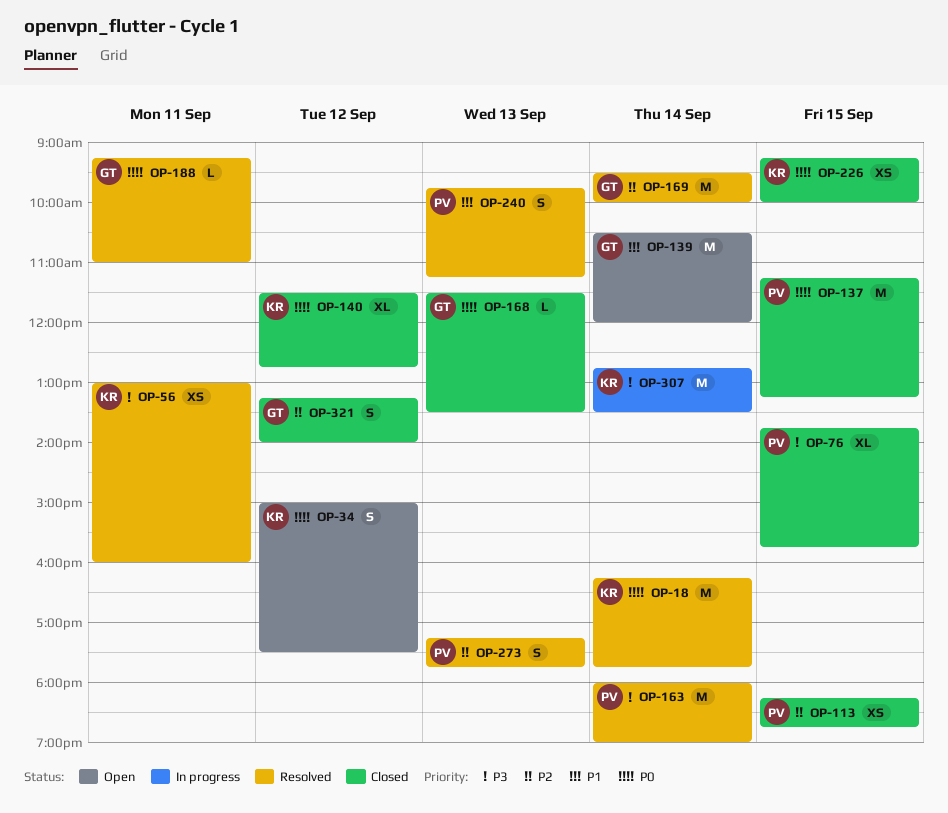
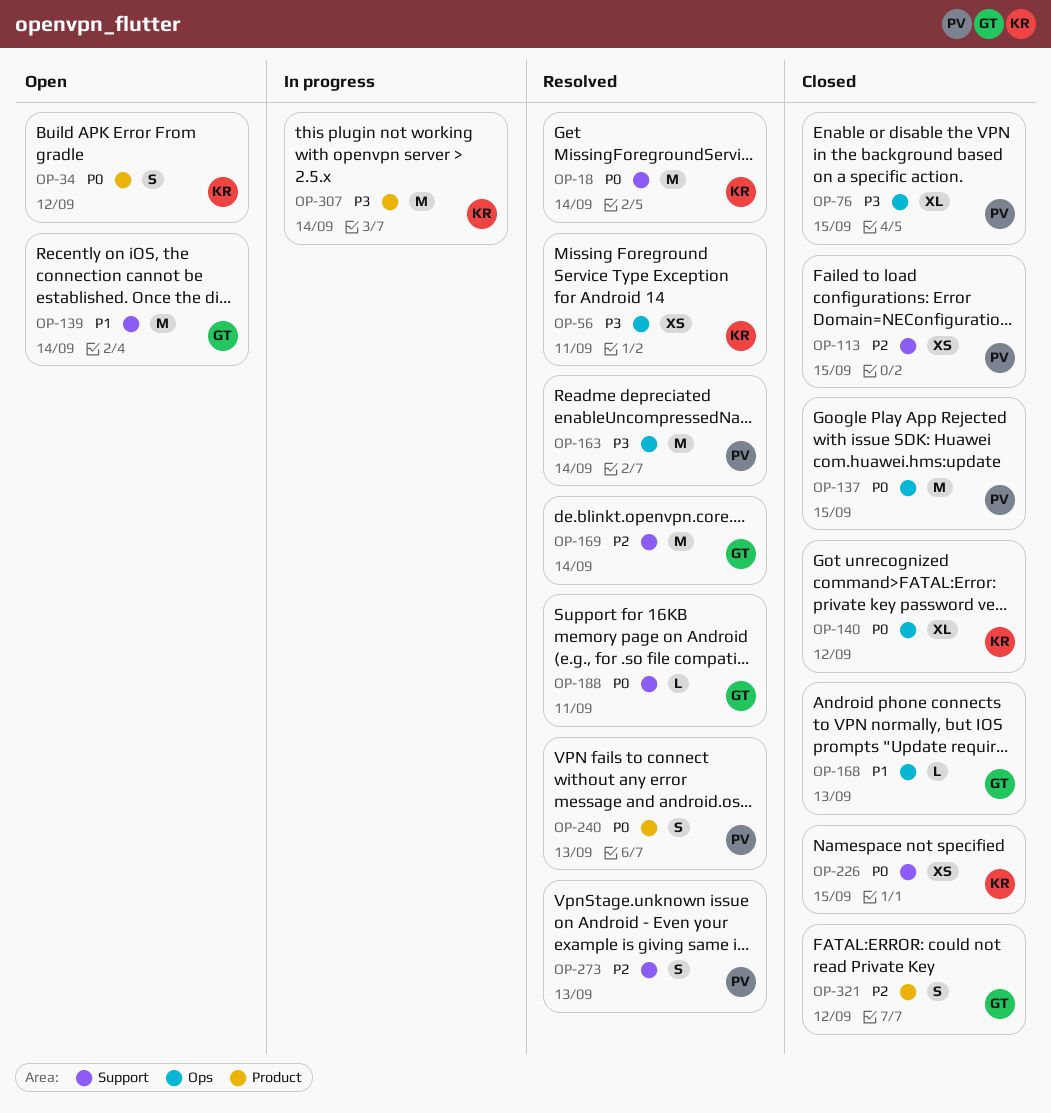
OP-168, priority: P0 -> P1
OP-240, priority: P1 -> P0

